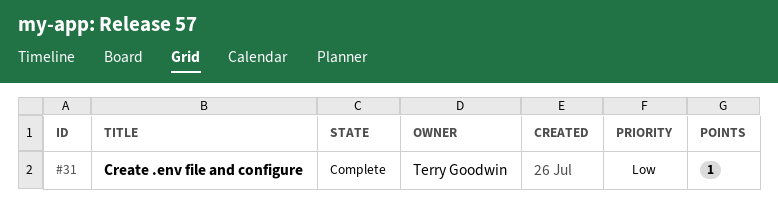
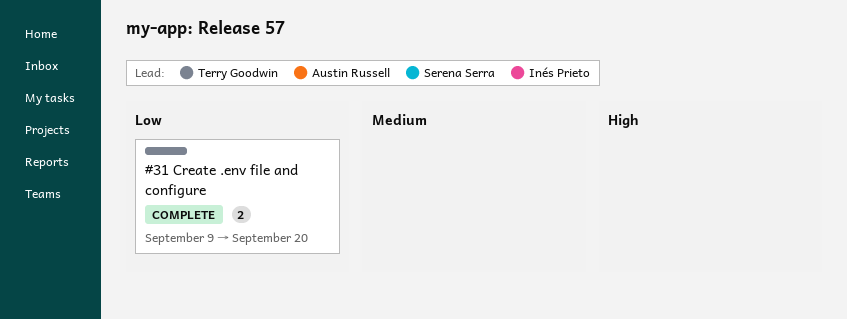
#31, estimate: 1 -> 2

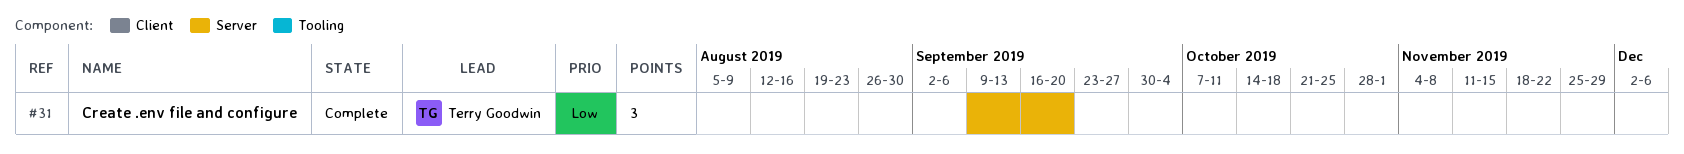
#31, estimate: 2 -> 3

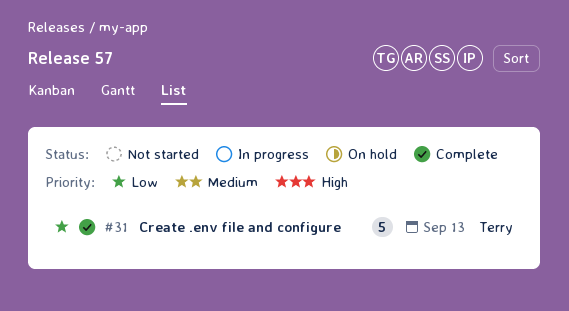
#31, estimate: 3 -> 5
#31, due: Sep 20 -> Sep 13

